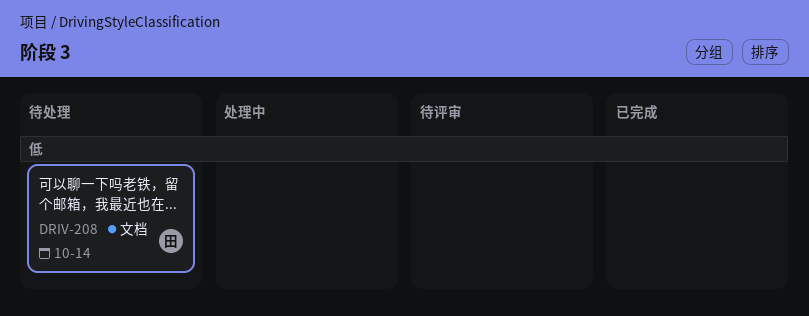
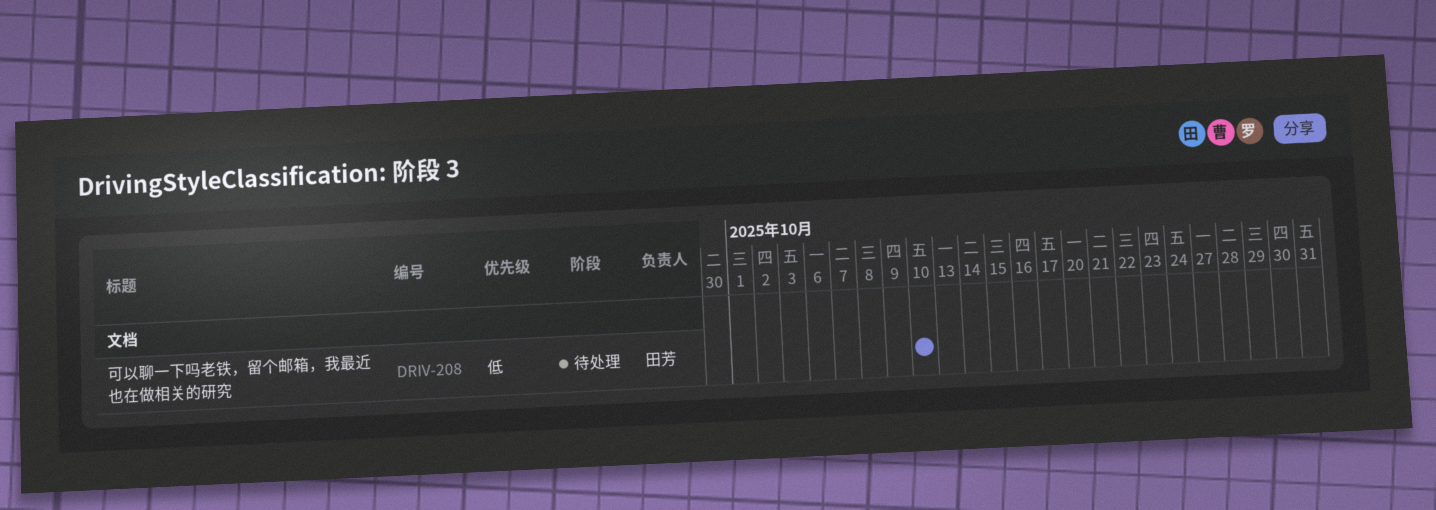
DRIV-208, due: Oct 14 -> Oct 10

